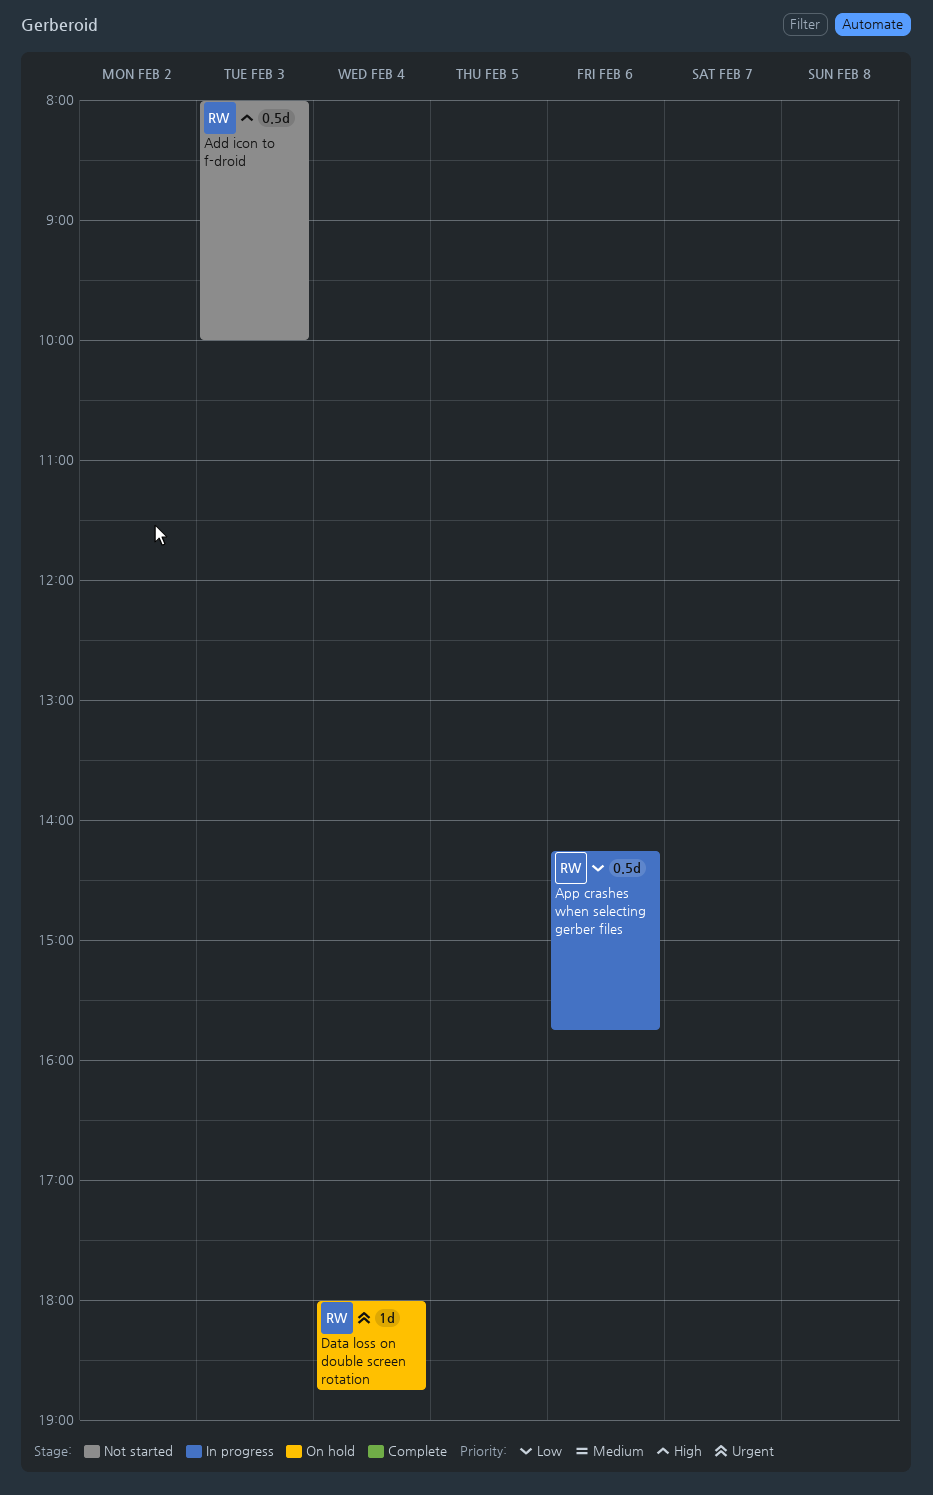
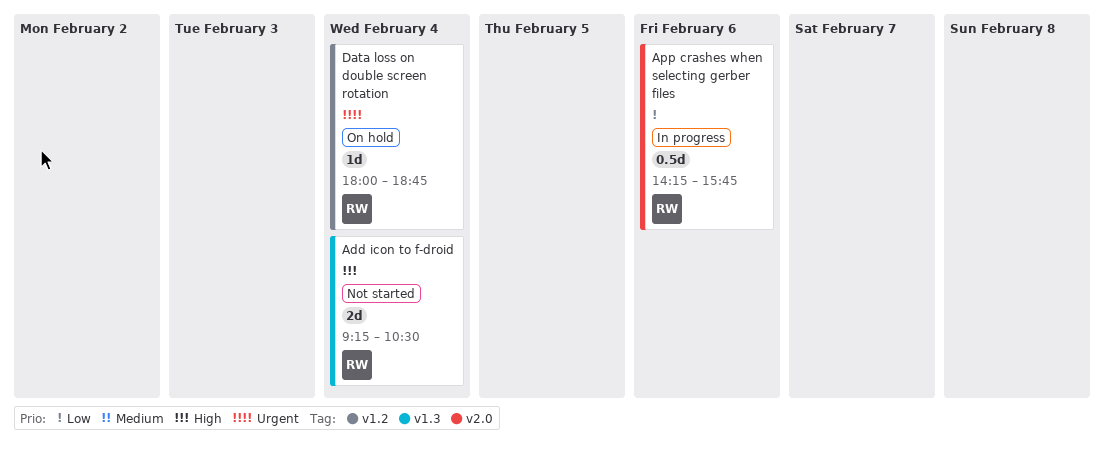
Add icon to f-droid, estimate: 0.5d -> 2d
Add icon to f-droid, day: Feb 3 -> Feb 4
Add icon to f-droid, begins: 08:00 -> 09:15
Add icon to f-droid, ends: 10:00 -> 10:30

